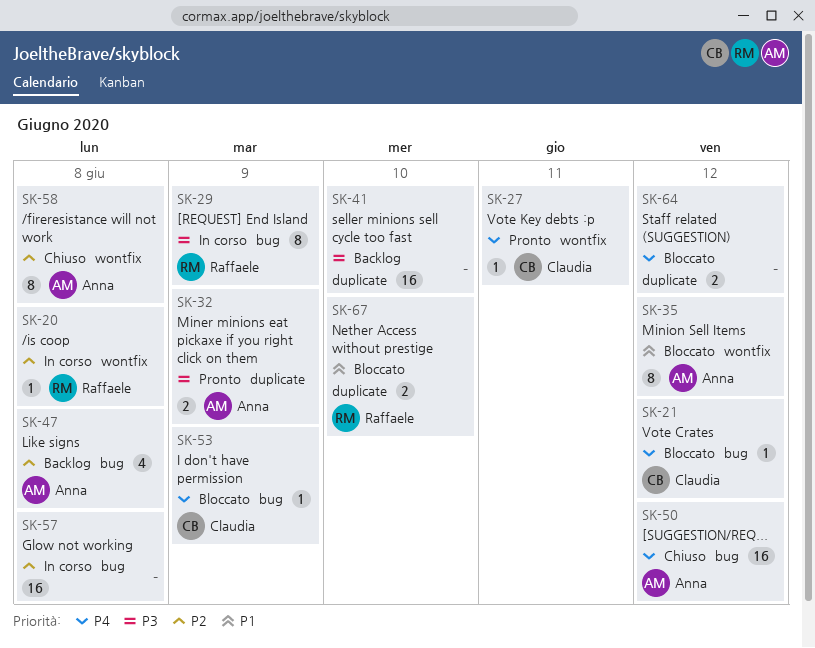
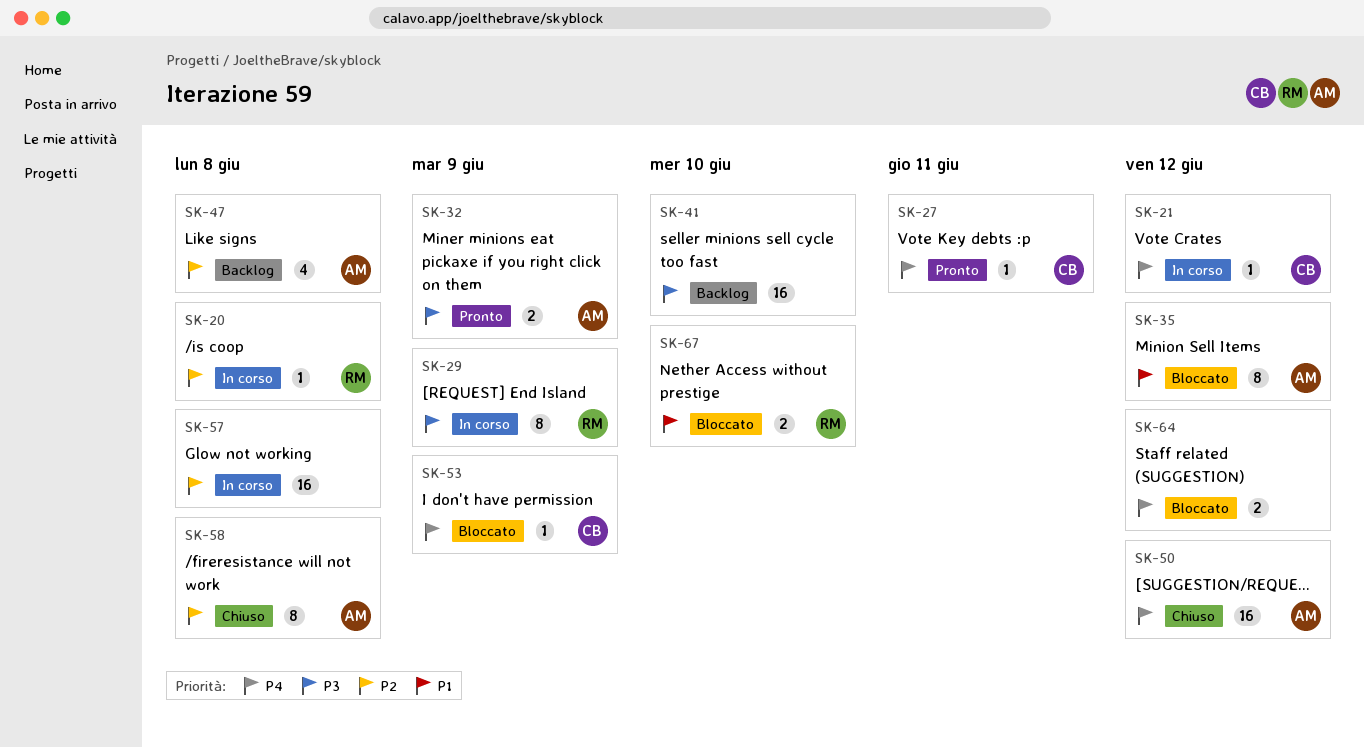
SK-21, status: Bloccato -> In corso

